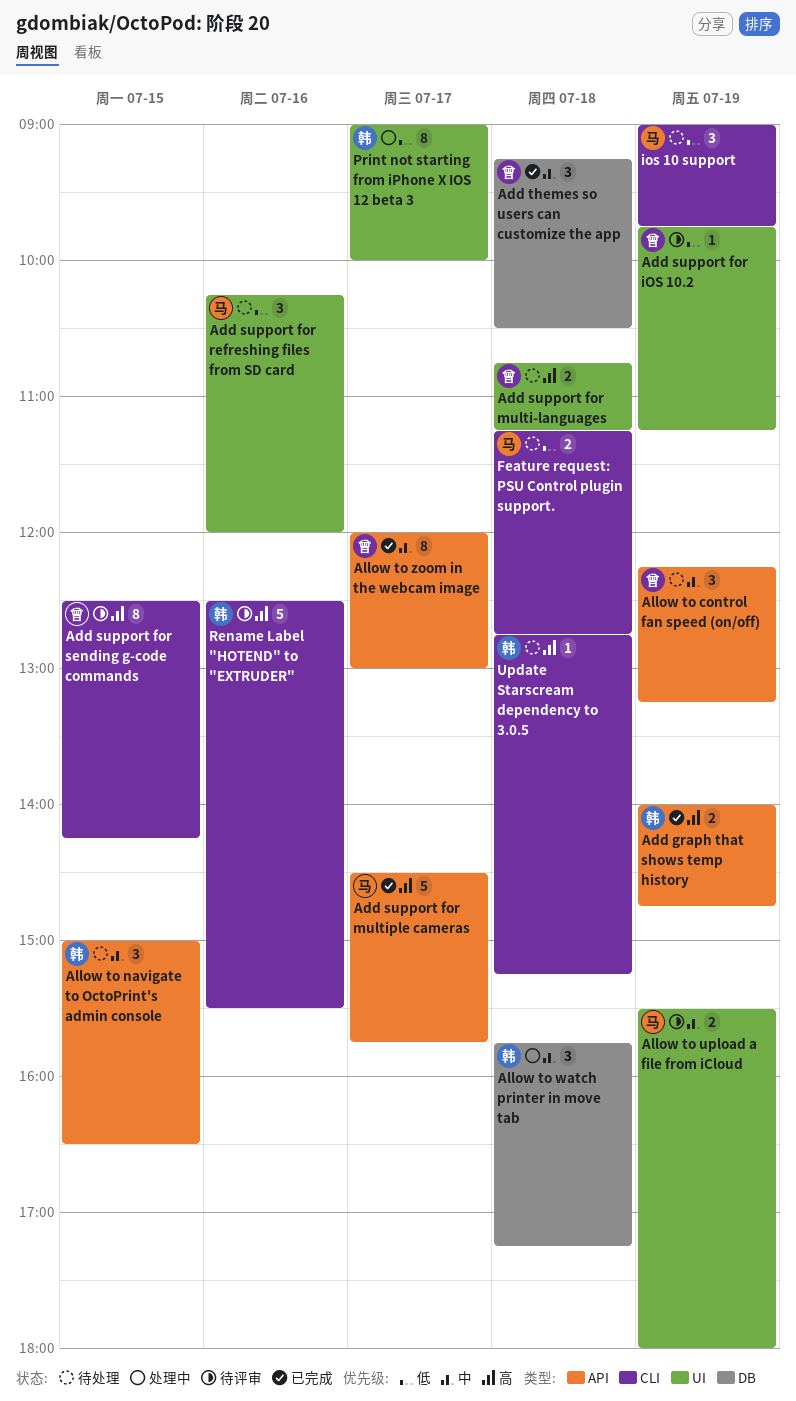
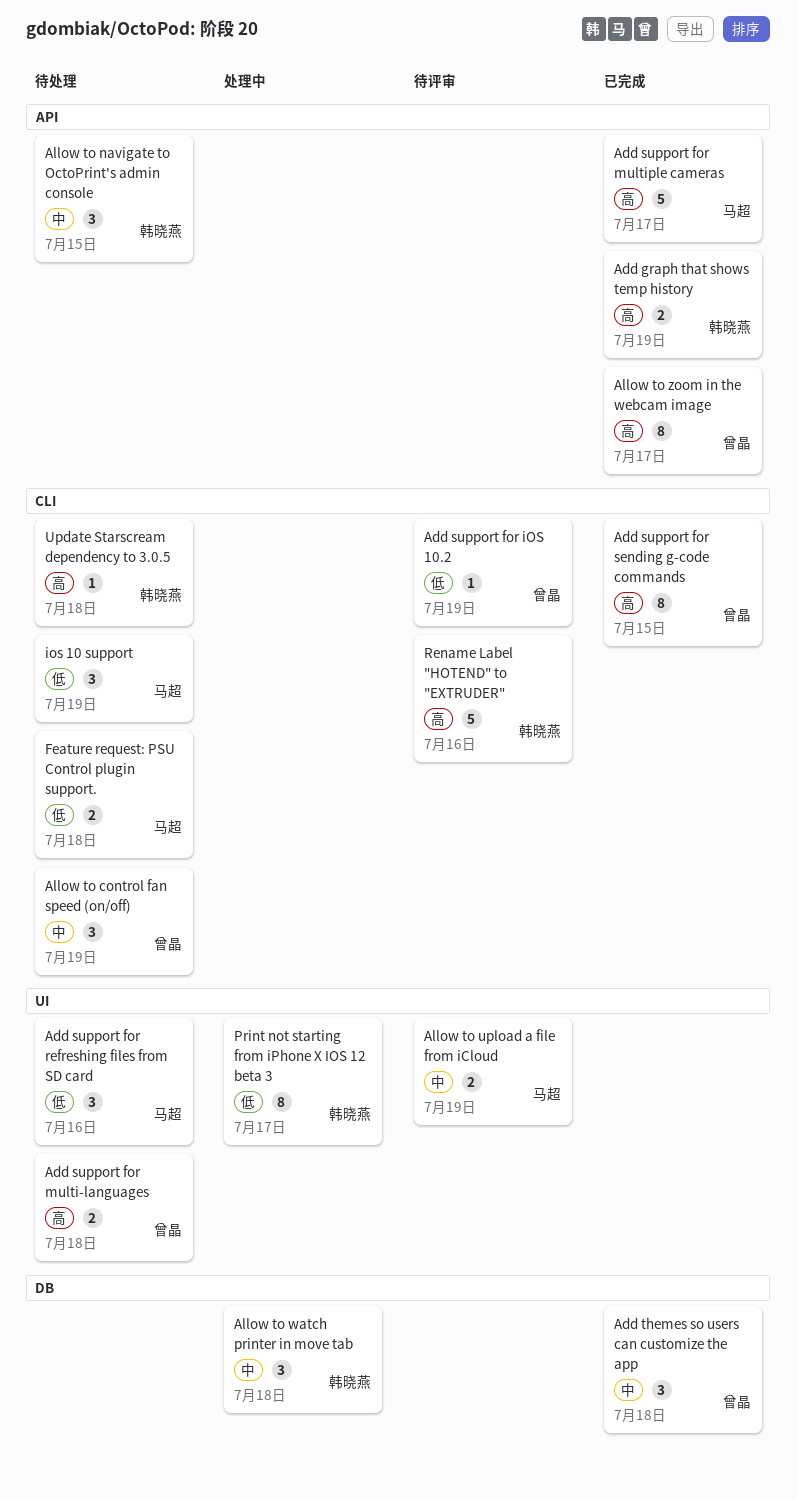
Add support for iOS 10.2, label: UI -> CLI
Add support for sending g-code commands, status: 待评审 -> 已完成
Allow to control fan speed (on/off), label: API -> CLI
Allow to zoom in the webcam image, priority: 中 -> 高

